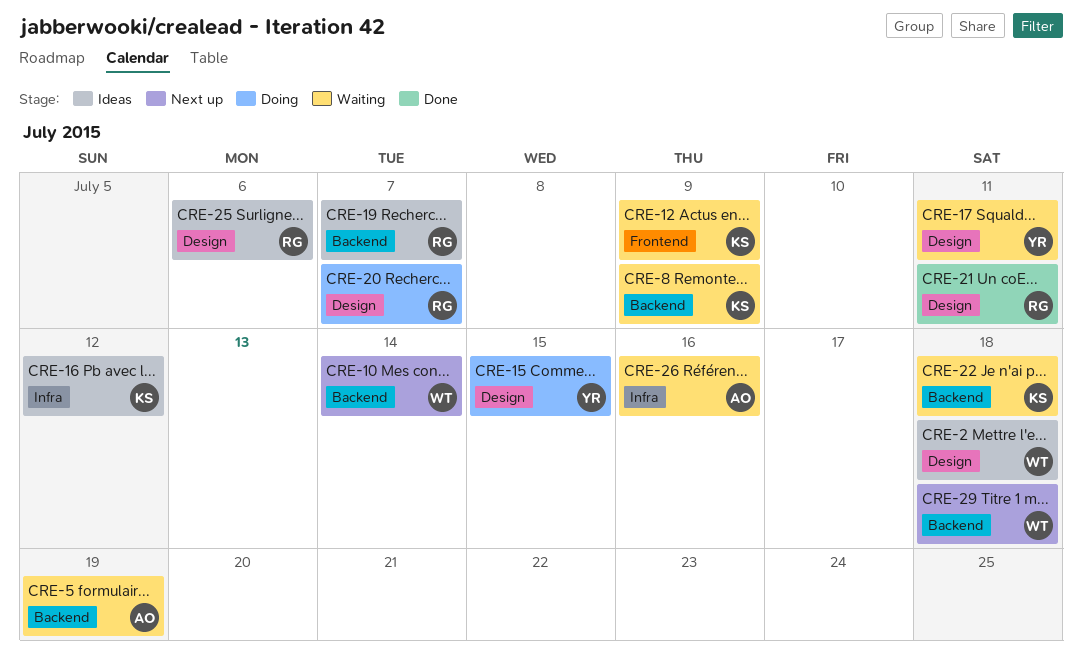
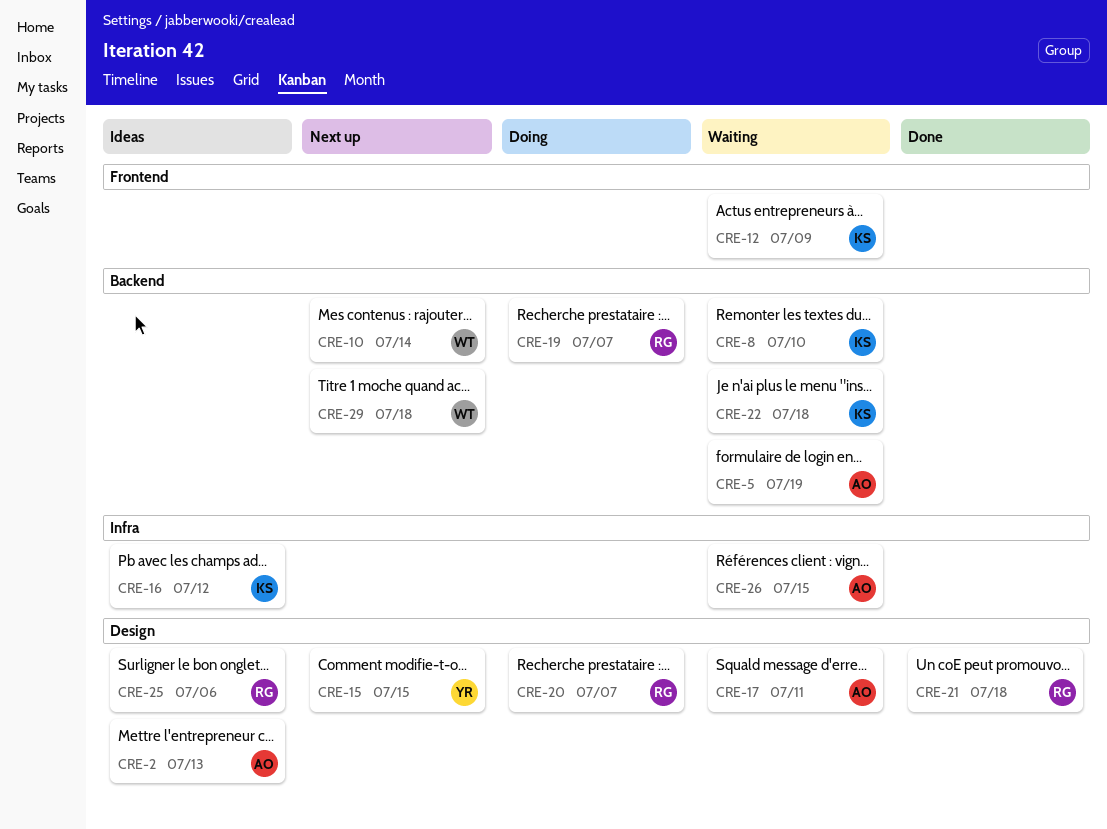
CRE-2, owner: WT -> AO
CRE-2, due: Jul 18 -> Jul 13
CRE-8, due: Jul 9 -> Jul 10
CRE-15, status: Doing -> Next up
CRE-17, owner: YR -> AO
CRE-19, status: Ideas -> Doing
CRE-21, due: Jul 11 -> Jul 18
CRE-26, due: Jul 16 -> Jul 15

